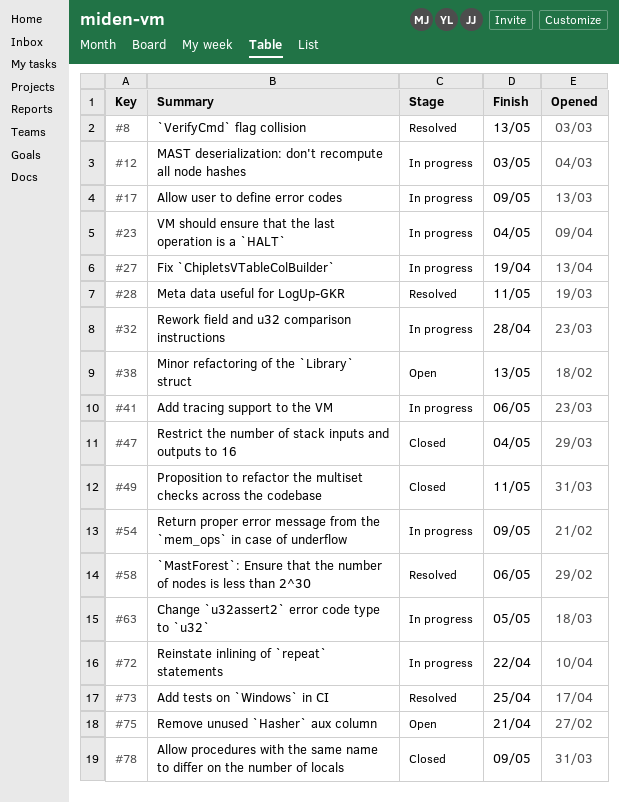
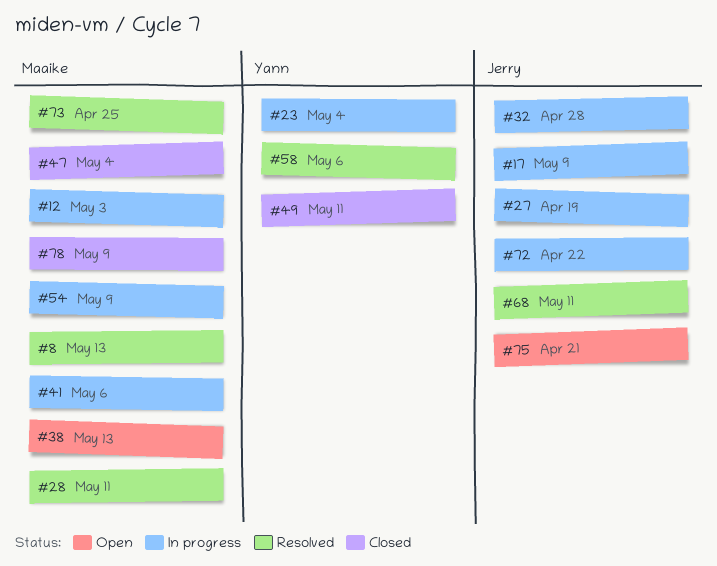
#63: present -> none
#68: none -> present

